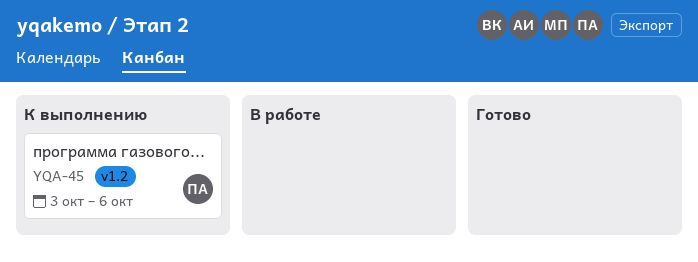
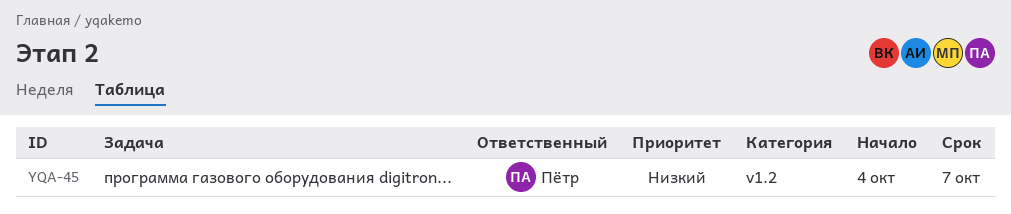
YQA-45, start: Oct 3 -> Oct 4
YQA-45, due: Oct 6 -> Oct 7

